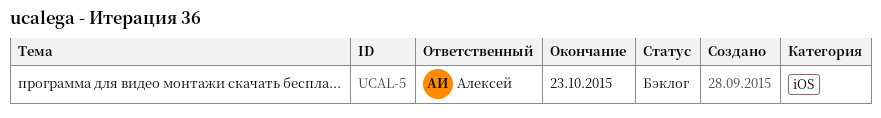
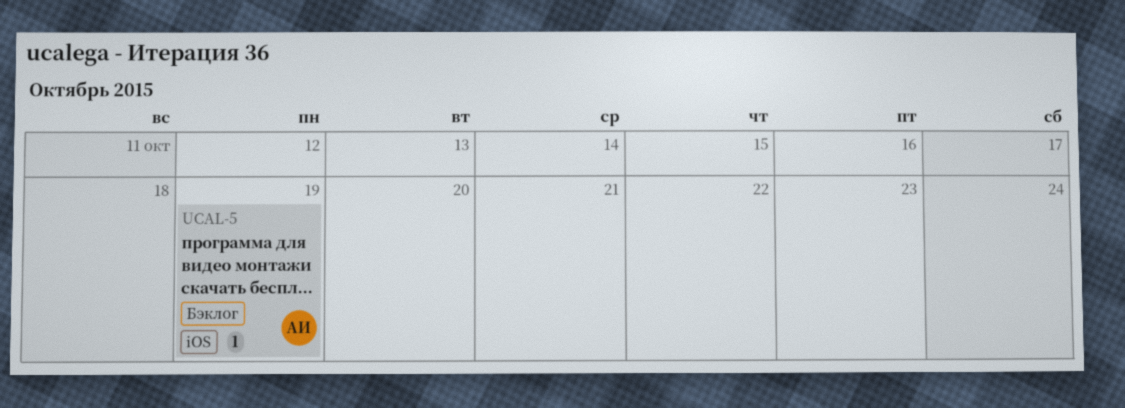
UCAL-5, due: Oct 23 -> Oct 19

